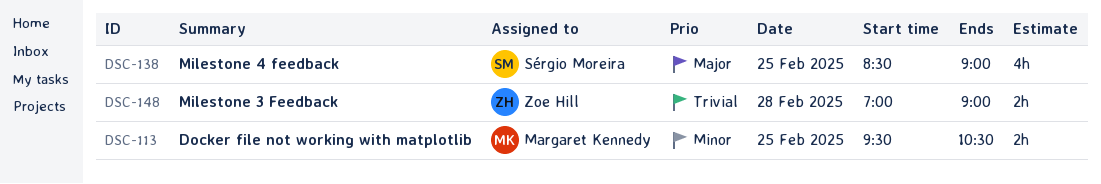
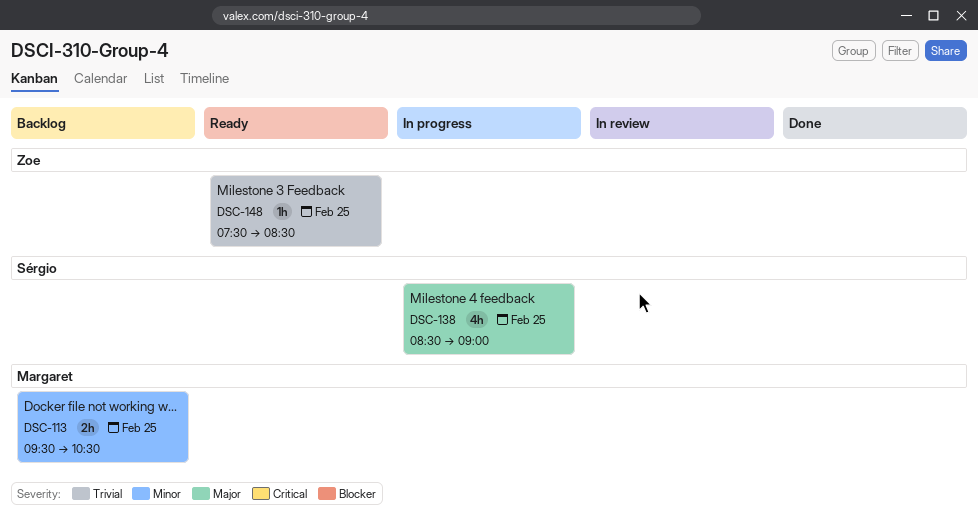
DSC-148, estimate: 2h -> 1h
DSC-148, day: Feb 28 -> Feb 25
DSC-148, begins: 07:00 -> 07:30
DSC-148, ends: 09:00 -> 08:30

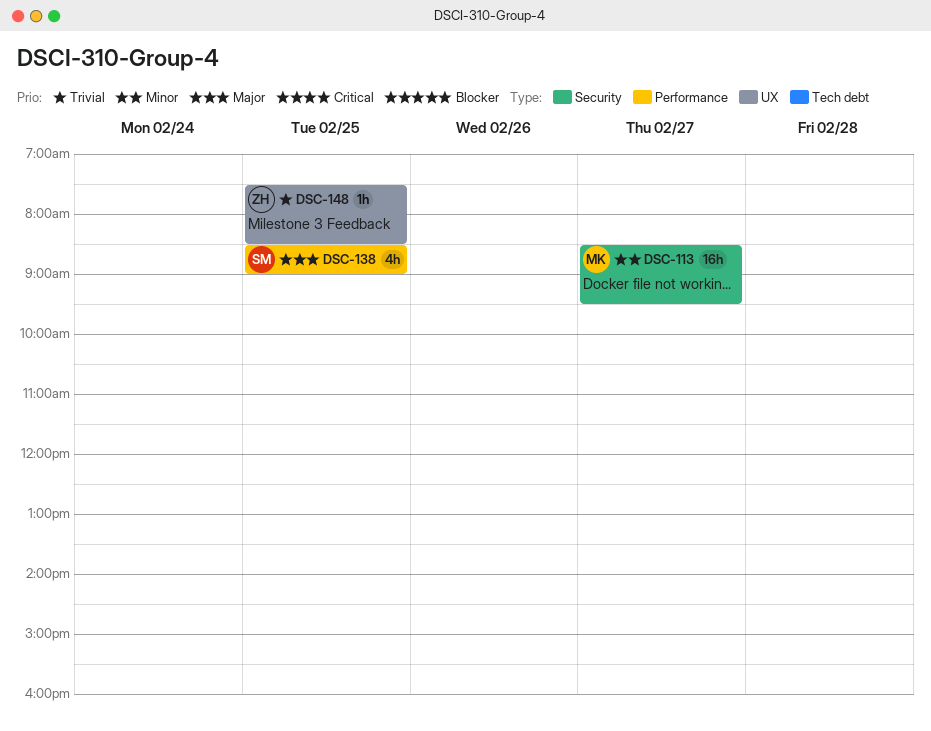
DSC-113, estimate: 2h -> 16h
DSC-113, day: Feb 25 -> Feb 27
DSC-113, begins: 09:30 -> 08:30
DSC-113, ends: 10:30 -> 09:30

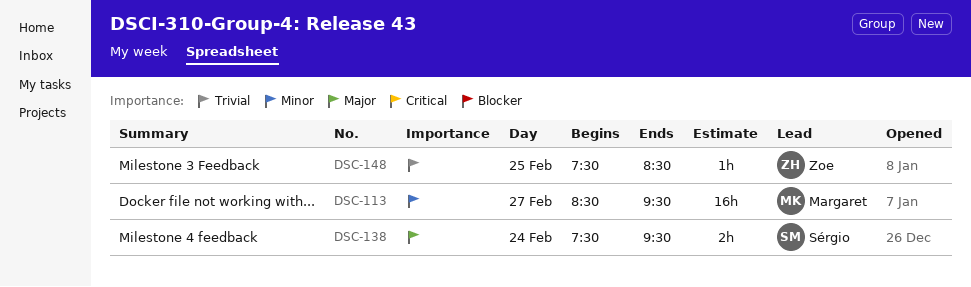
DSC-138, estimate: 4h -> 2h
DSC-138, day: Feb 25 -> Feb 24
DSC-138, begins: 08:30 -> 07:30
DSC-138, ends: 09:00 -> 09:30

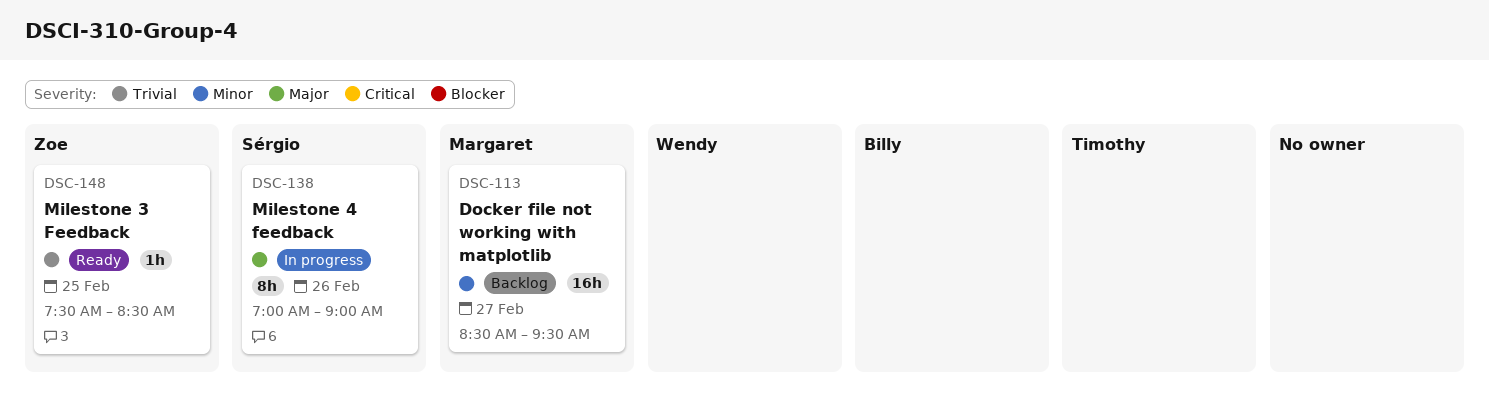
DSC-138, estimate: 2h -> 8h
DSC-138, day: Feb 24 -> Feb 26
DSC-138, begins: 07:30 -> 07:00
DSC-138, ends: 09:30 -> 09:00

